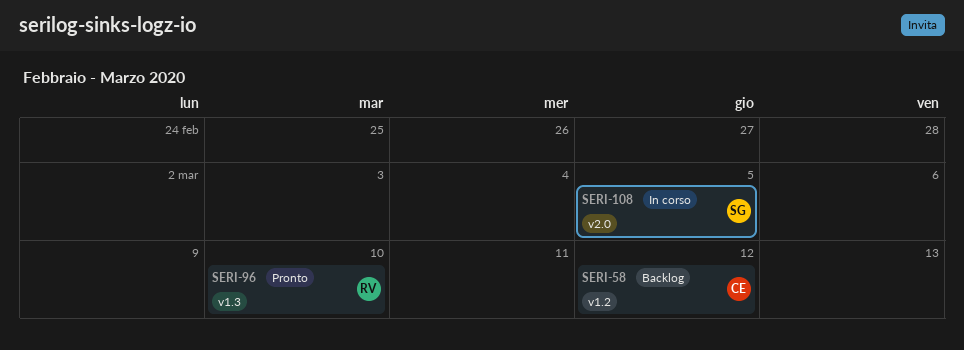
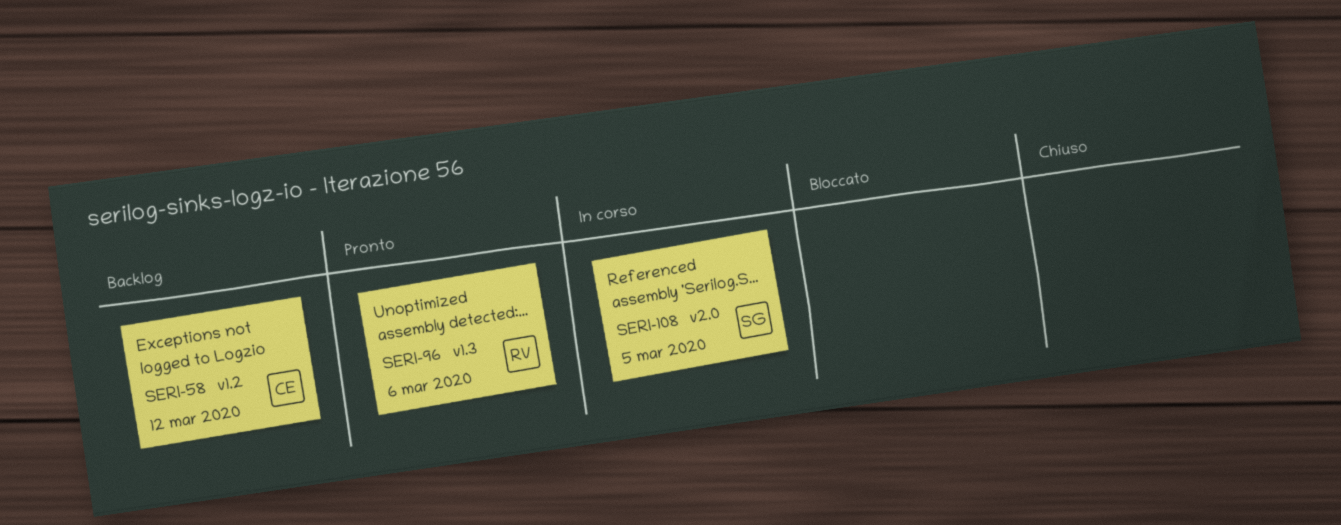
SERI-96, due: Mar 10 -> Mar 6

